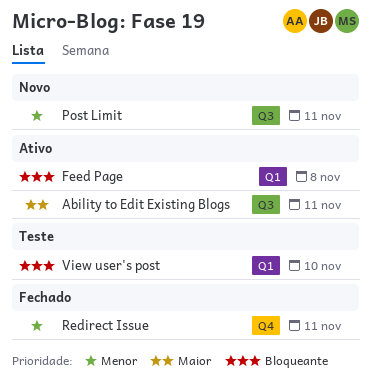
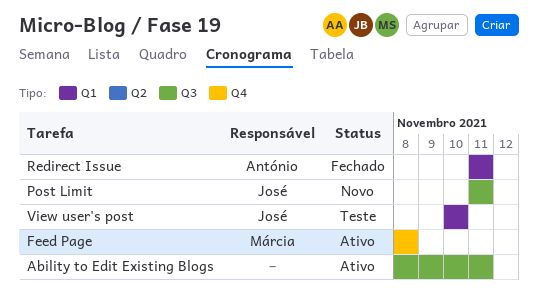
Feed Page, label: Q1 -> Q4
Redirect Issue, label: Q4 -> Q1

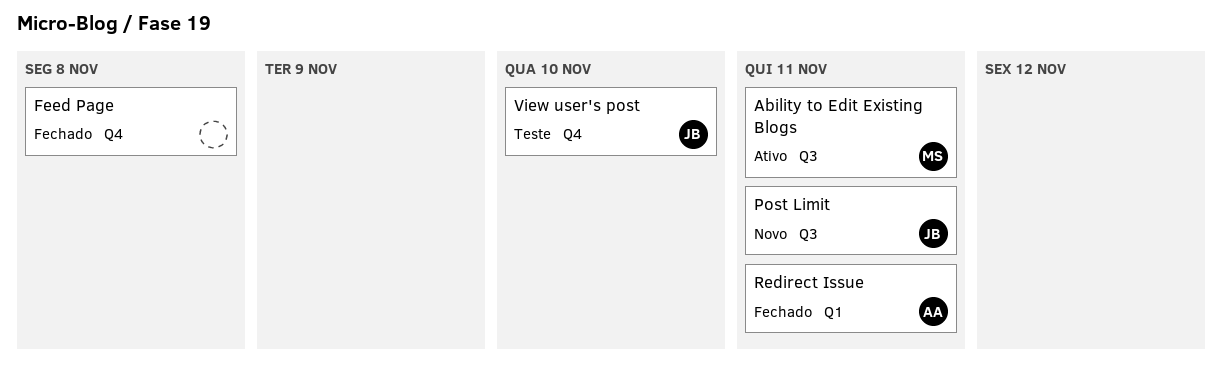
Ability to Edit Existing Blogs, owner: none -> Márcia
Feed Page, status: Ativo -> Fechado
Feed Page, owner: Márcia -> none
View user's post, label: Q1 -> Q4

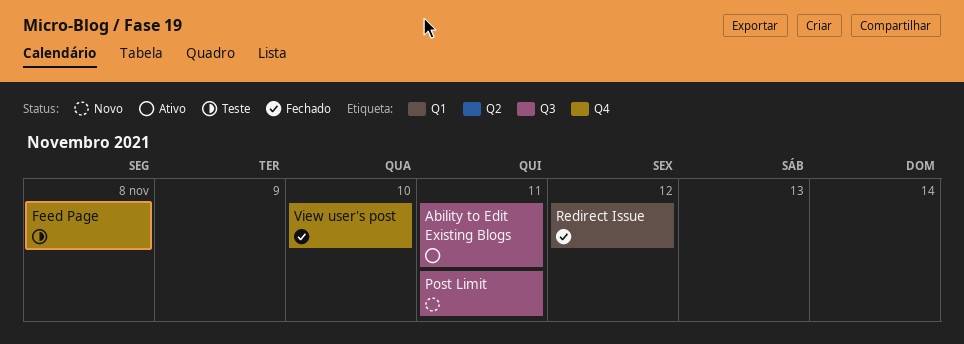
Feed Page, status: Fechado -> Teste
Redirect Issue, due: Nov 11 -> Nov 12
View user's post, status: Teste -> Fechado

